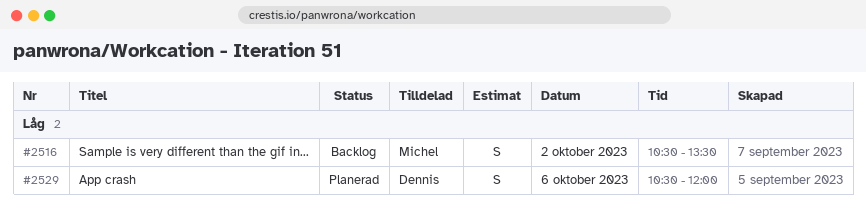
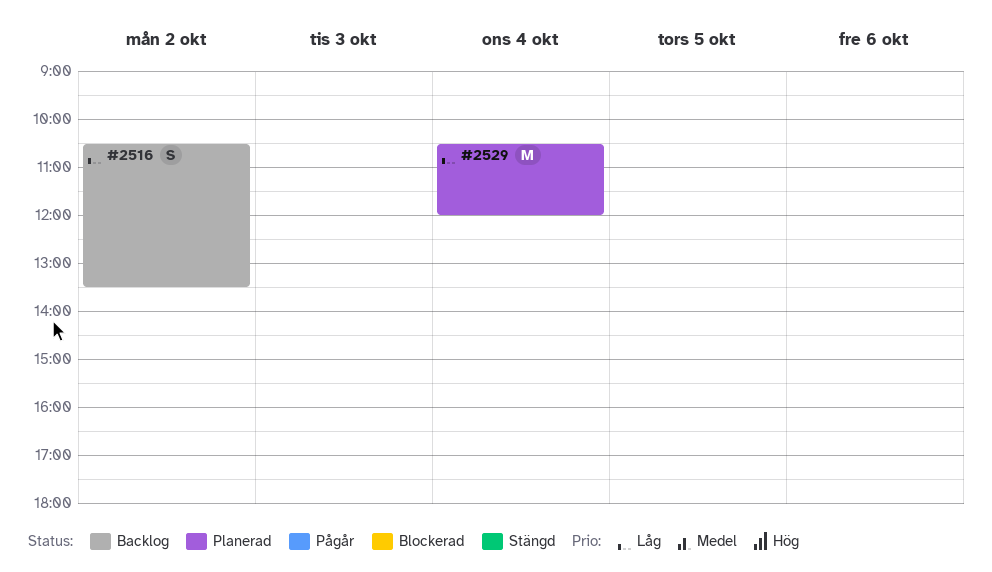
#2529, estimate: S -> M
#2529, day: Oct 6 -> Oct 4

